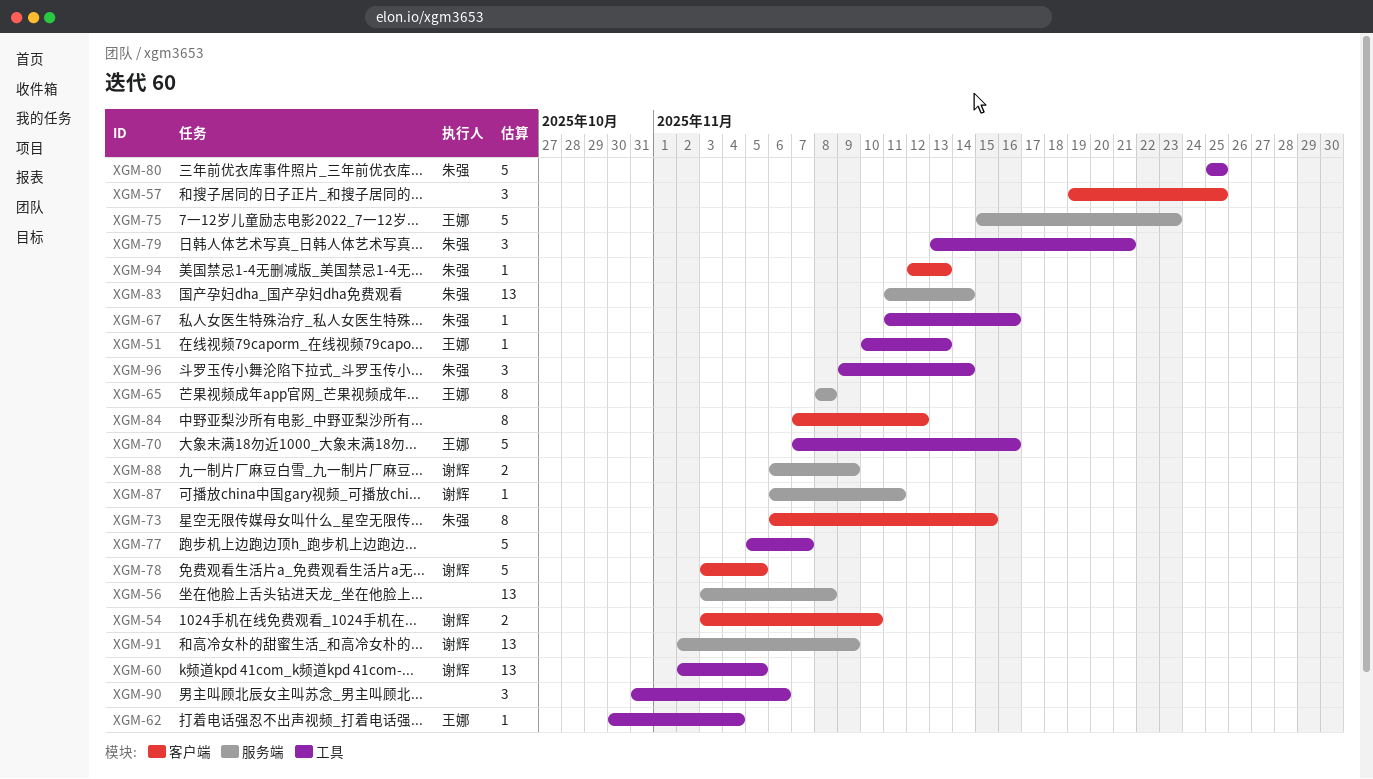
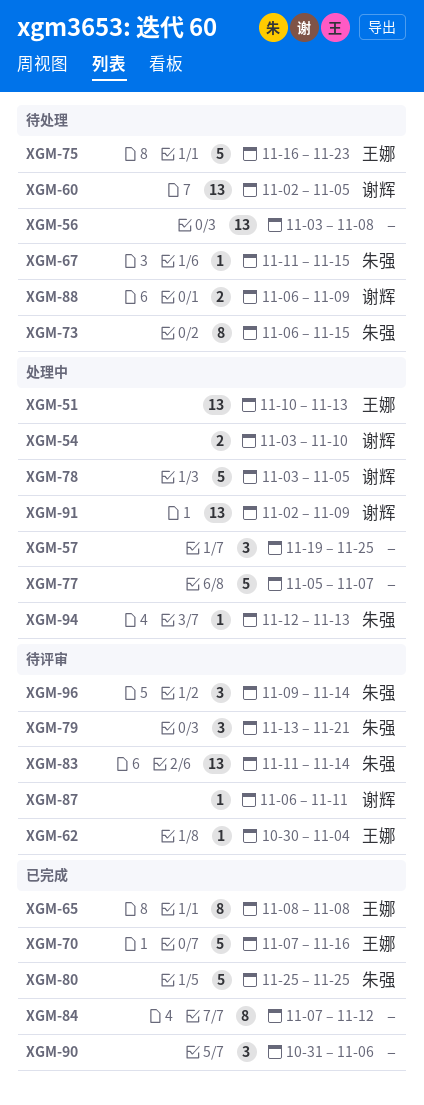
XGM-51, estimate: 1 -> 13
XGM-67, due: Nov 16 -> Nov 15
XGM-75, start: Nov 15 -> Nov 16

